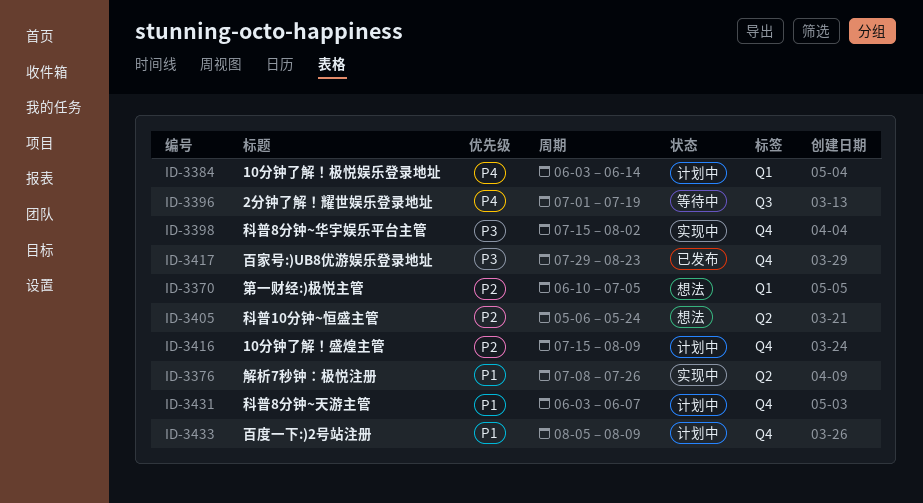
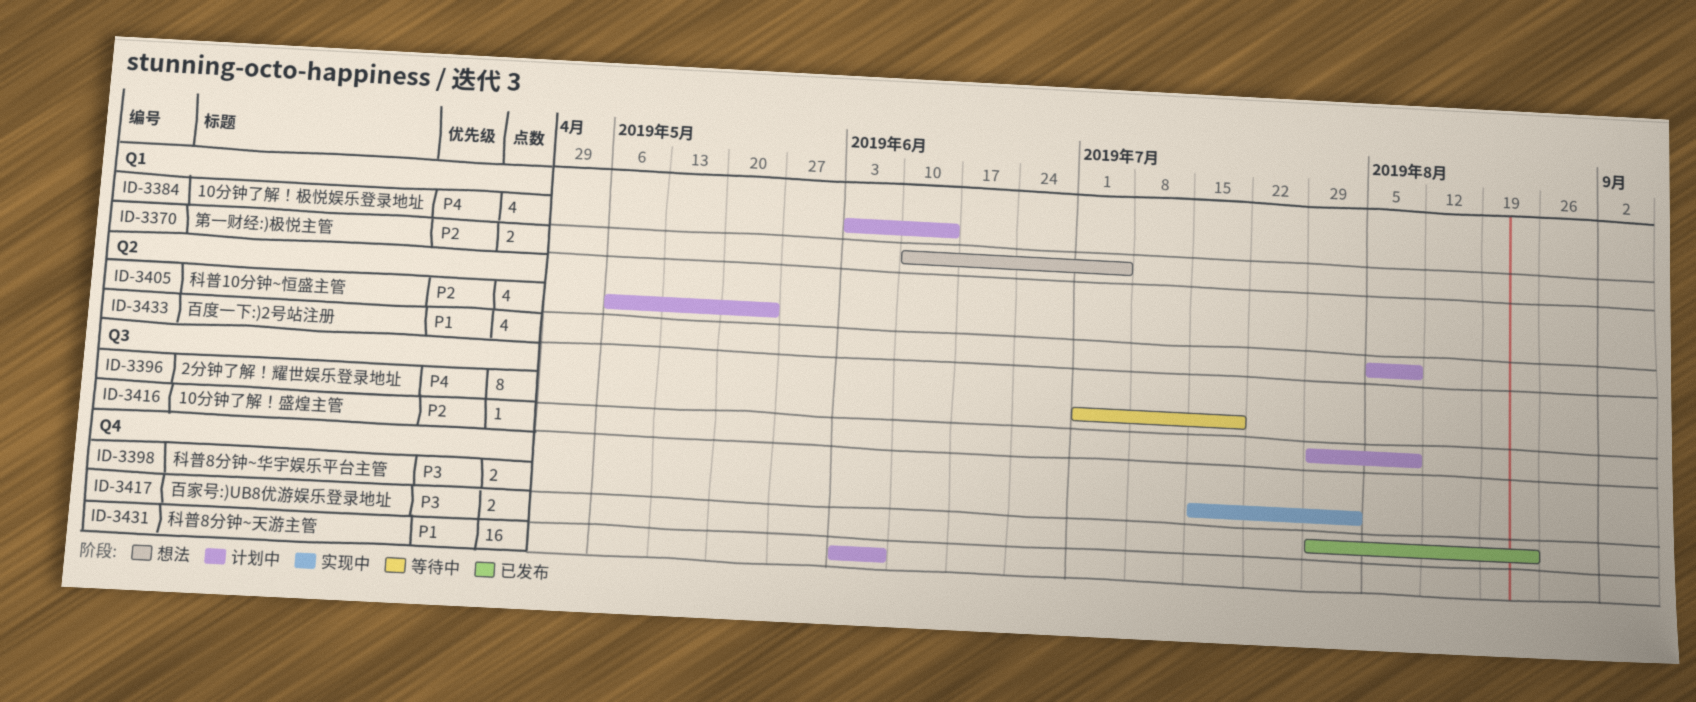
ID-3376: present -> none
ID-3405, status: 想法 -> 计划中
ID-3416, label: Q4 -> Q3
ID-3416, start: Jul 15 -> Jul 29
ID-3433, label: Q4 -> Q2

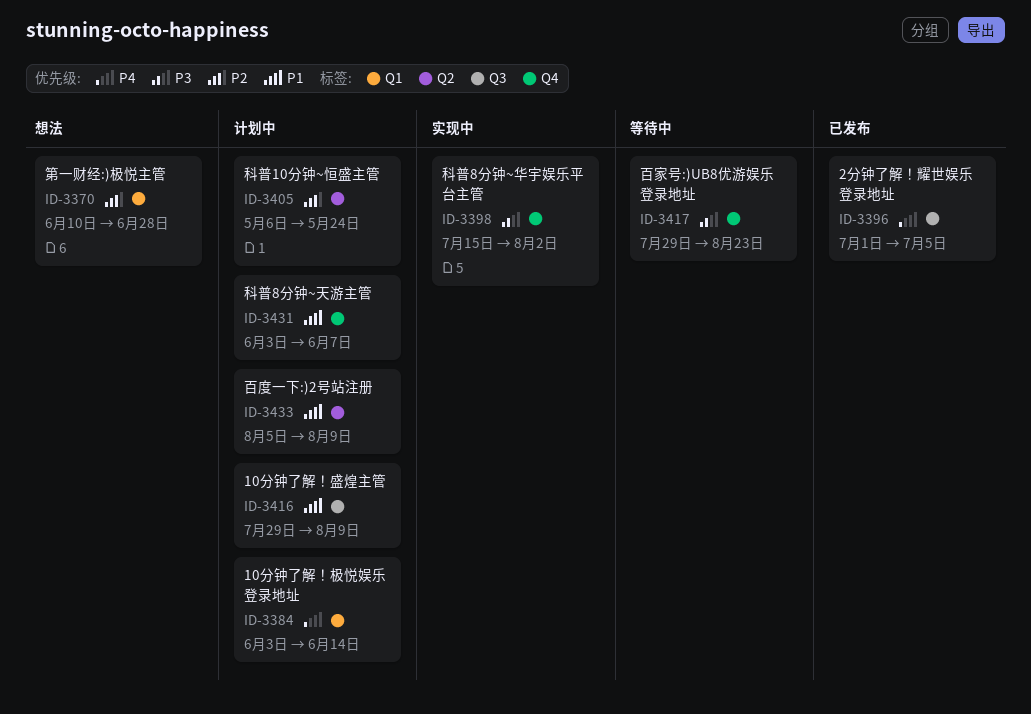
ID-3370, due: Jul 5 -> Jun 28
ID-3396, status: 等待中 -> 已发布
ID-3396, due: Jul 19 -> Jul 5
ID-3416, priority: P2 -> P1
ID-3417, status: 已发布 -> 等待中

